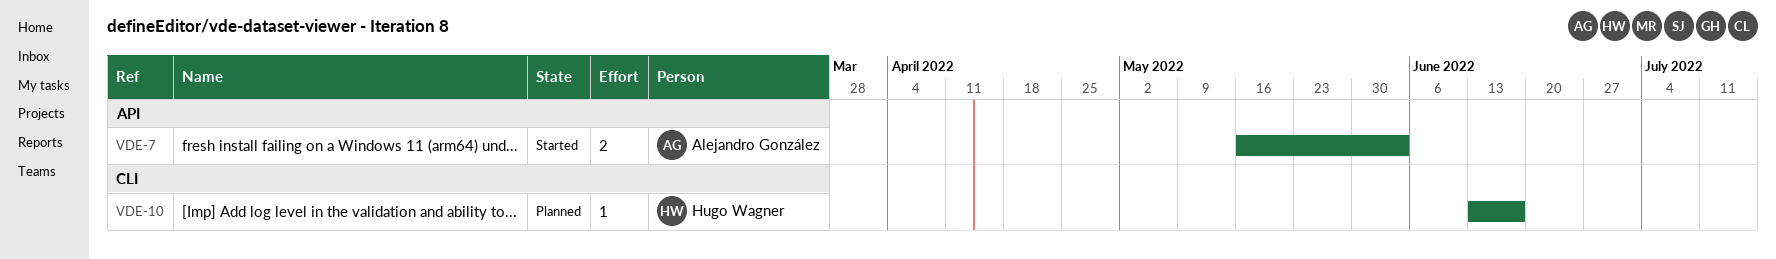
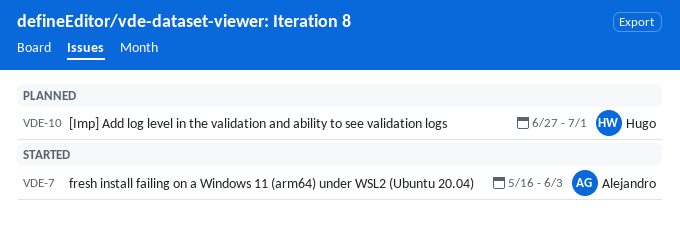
VDE-10, start: Jun 13 -> Jun 27
VDE-10, due: Jun 17 -> Jul 1

